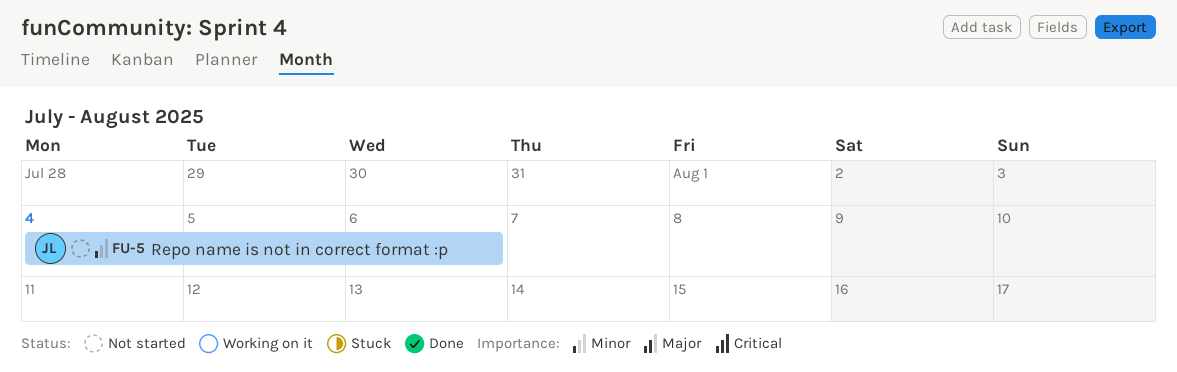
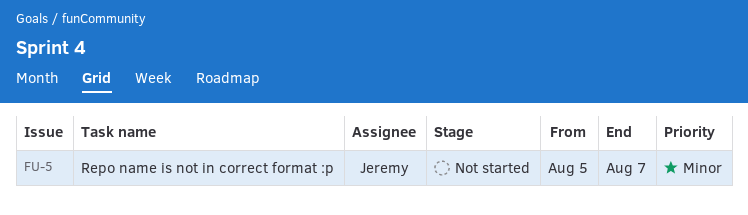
FU-5, start: Aug 4 -> Aug 5
FU-5, due: Aug 6 -> Aug 7

